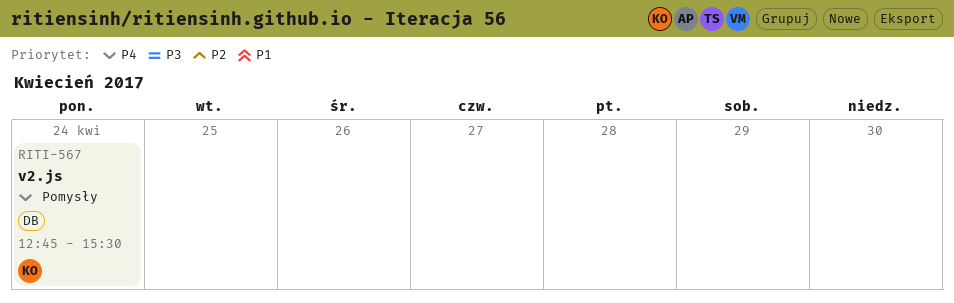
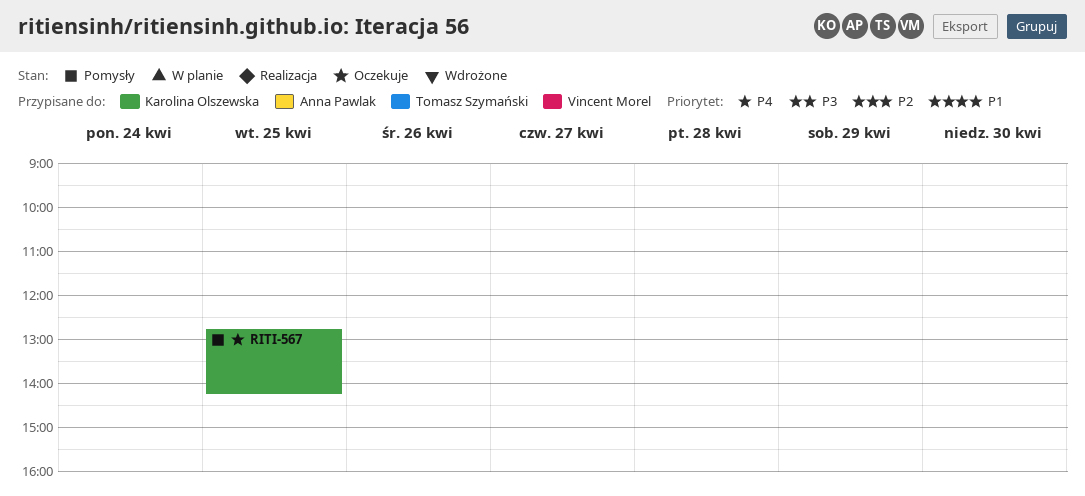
RITI-567, day: Apr 24 -> Apr 25
RITI-567, ends: 15:30 -> 14:15

